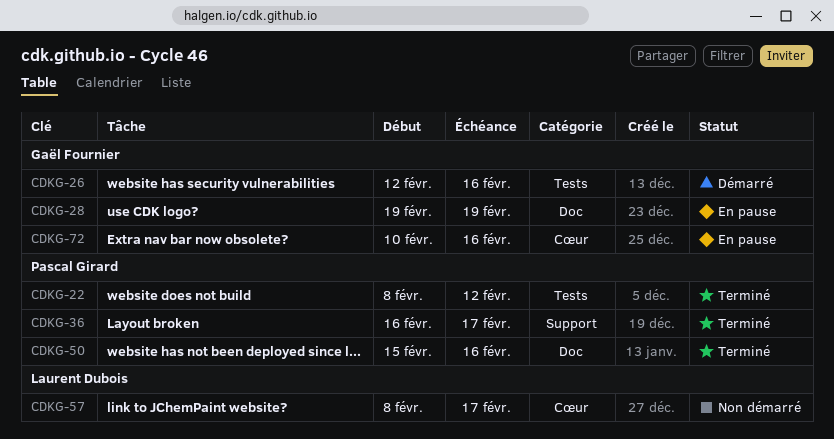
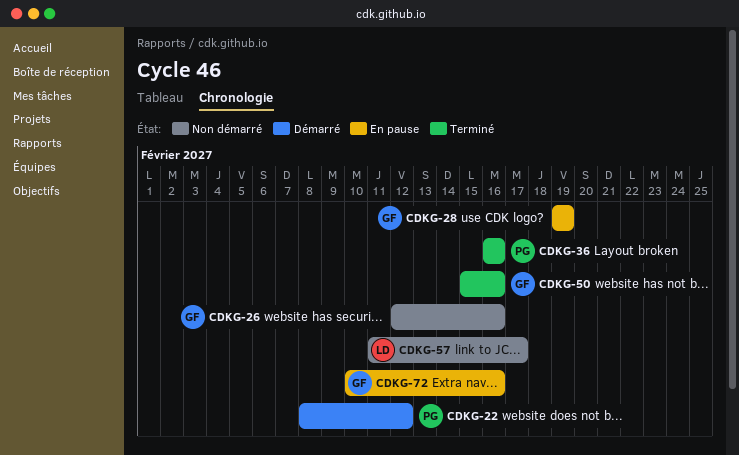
CDKG-22, status: Terminé -> Démarré
CDKG-26, status: Démarré -> Non démarré
CDKG-36, due: Feb 17 -> Feb 16
CDKG-50, owner: Pascal Girard -> Gaël Fournier
CDKG-57, start: Feb 8 -> Feb 11

